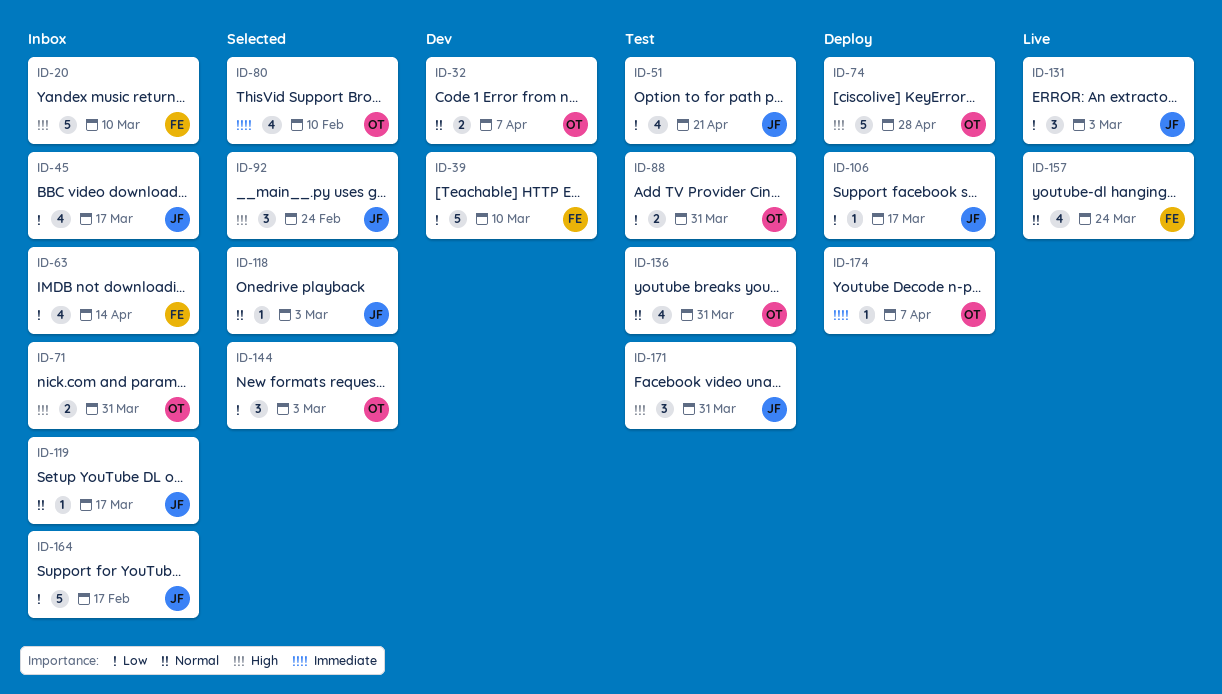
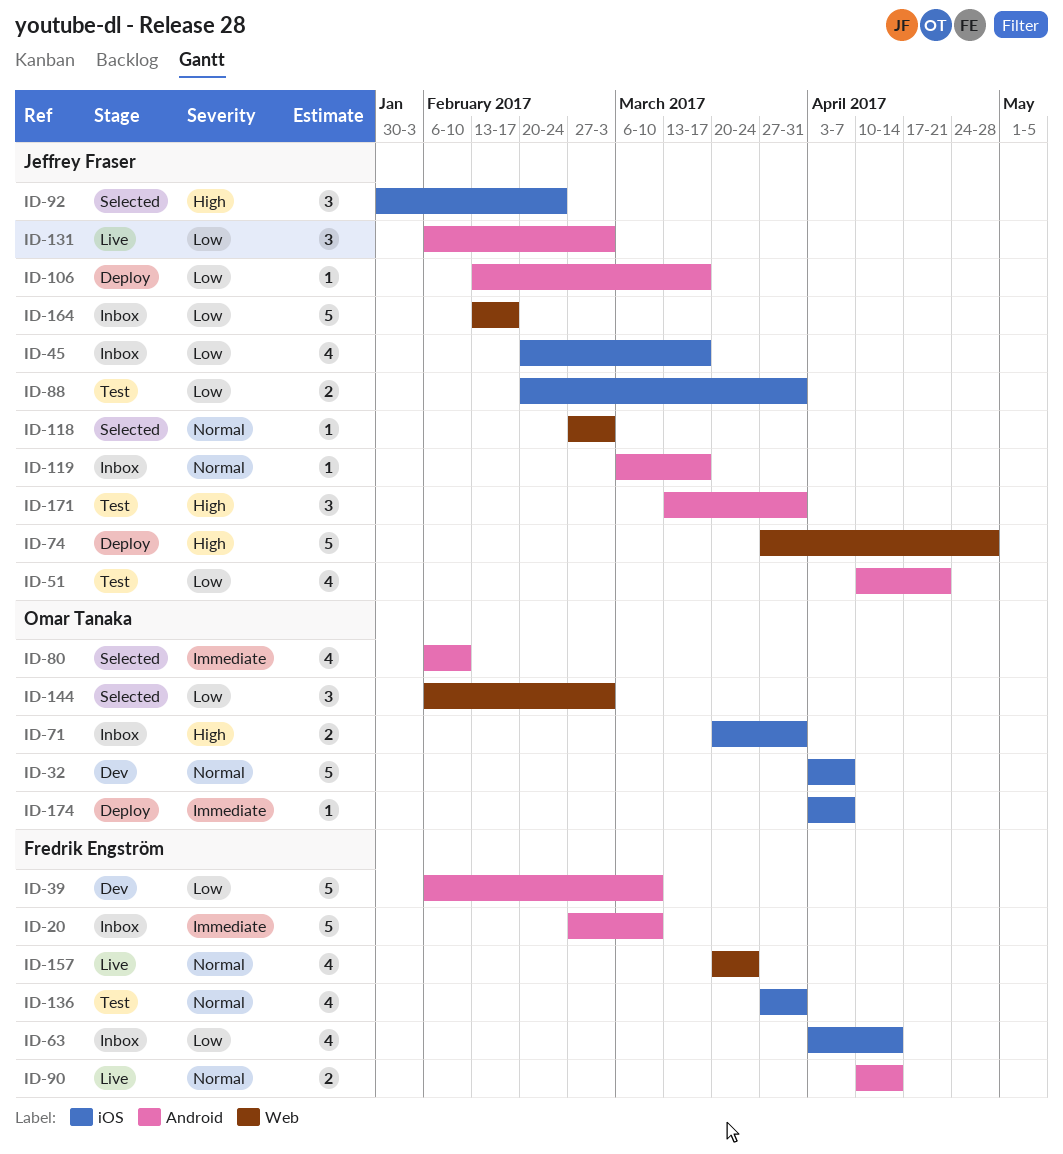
ID-20, priority: High -> Immediate
ID-32, estimate: 2 -> 5
ID-74, owner: Omar Tanaka -> Jeffrey Fraser
ID-88, owner: Omar Tanaka -> Jeffrey Fraser
ID-90: none -> present
ID-136, owner: Omar Tanaka -> Fredrik Engström

